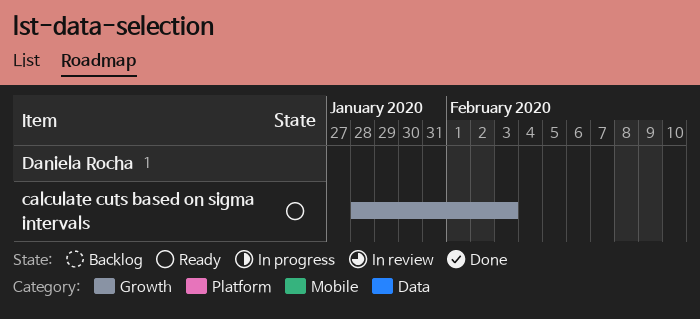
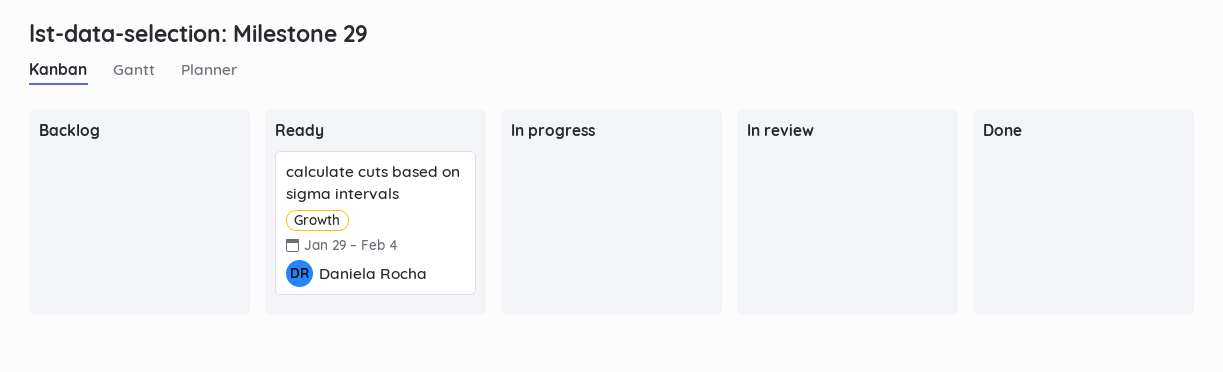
calculate cuts based on sigma intervals, start: Jan 28 -> Jan 29
calculate cuts based on sigma intervals, due: Feb 3 -> Feb 4

